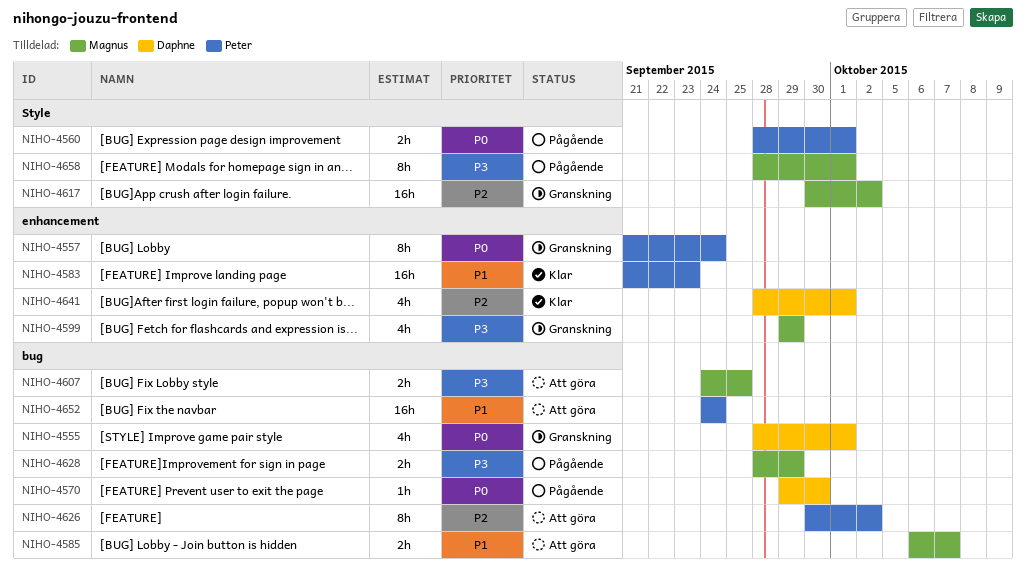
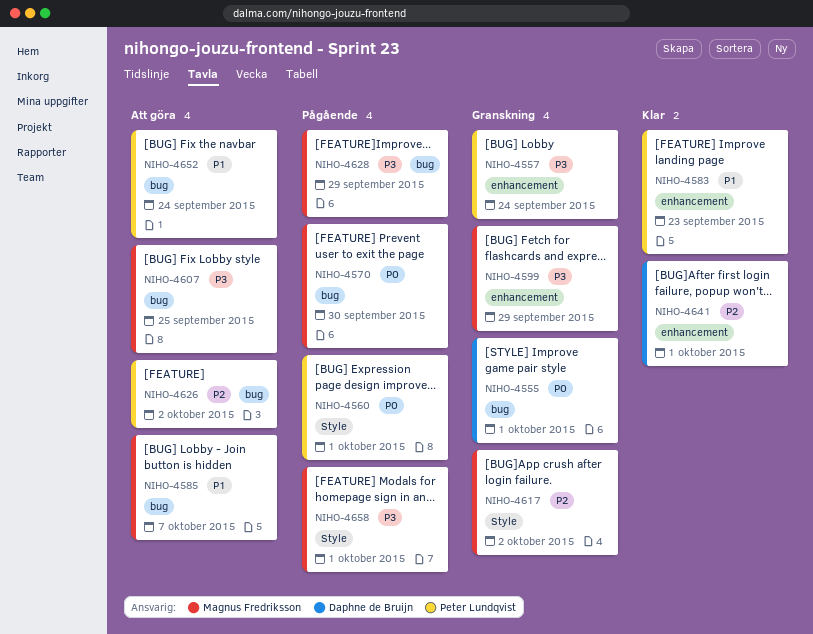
NIHO-4557, priority: P0 -> P3
NIHO-4570, owner: Daphne de Bruijn -> Magnus Fredriksson

